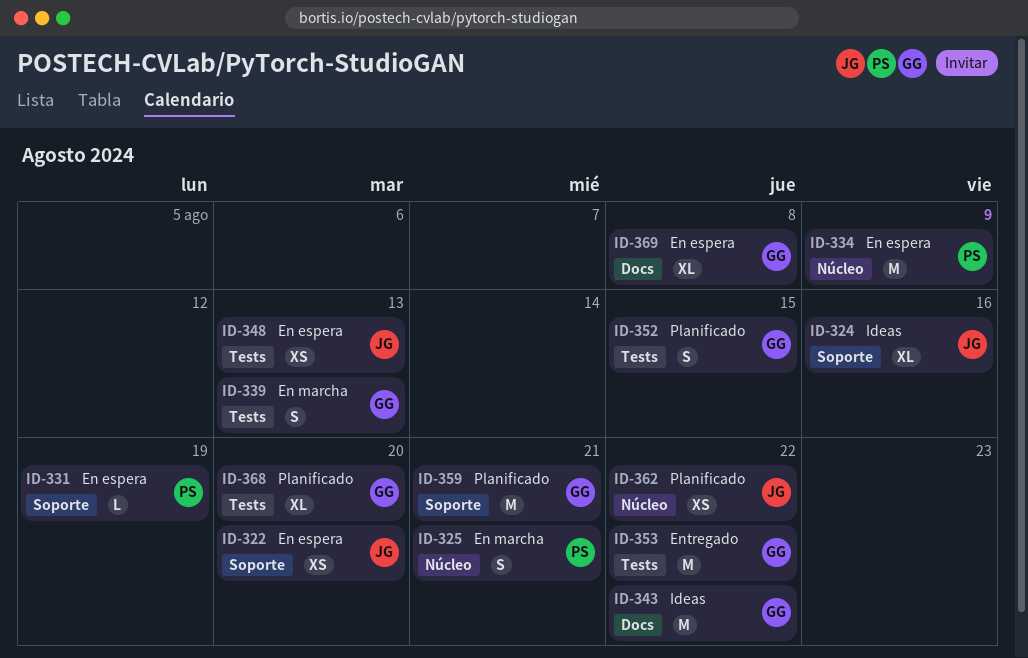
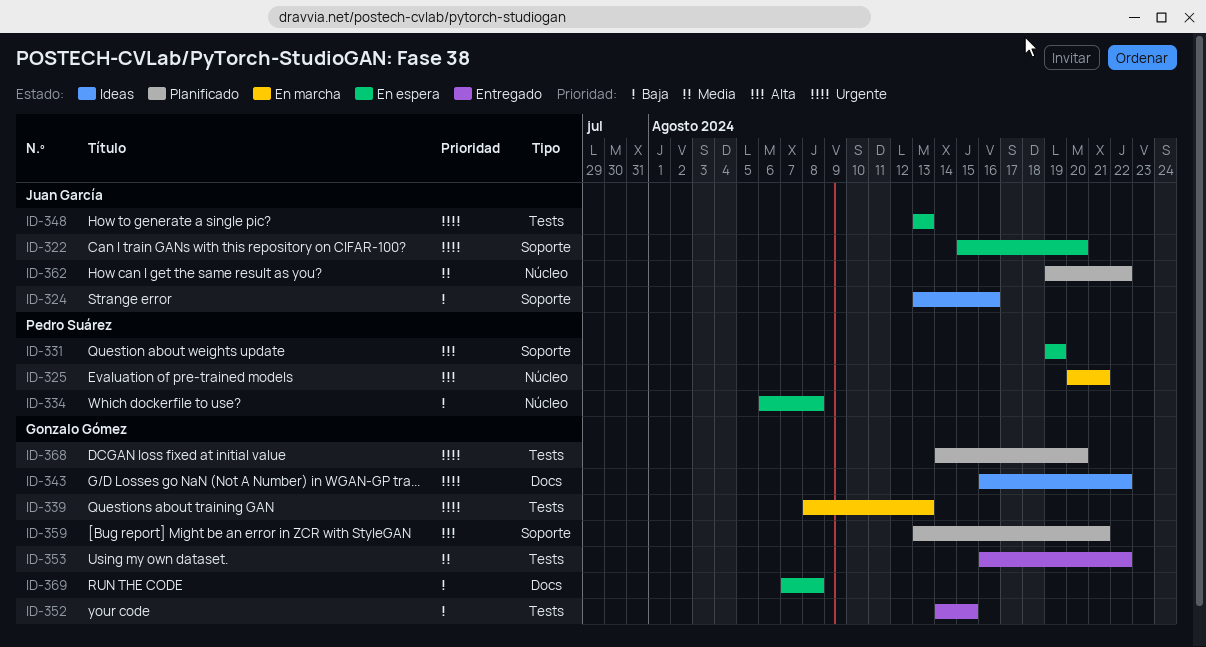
ID-334, due: Aug 9 -> Aug 8
ID-352, status: Planificado -> Entregado

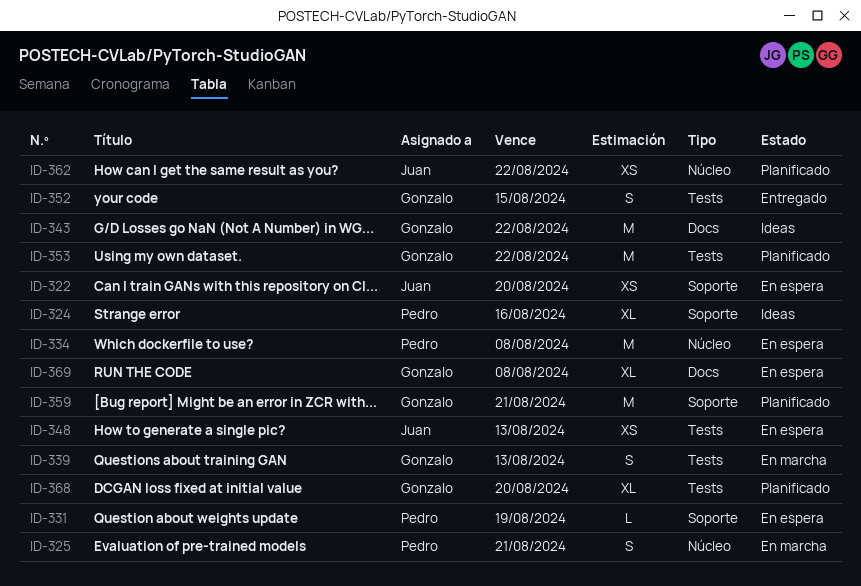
ID-324, owner: Juan García -> Pedro Suárez
ID-353, status: Entregado -> Planificado

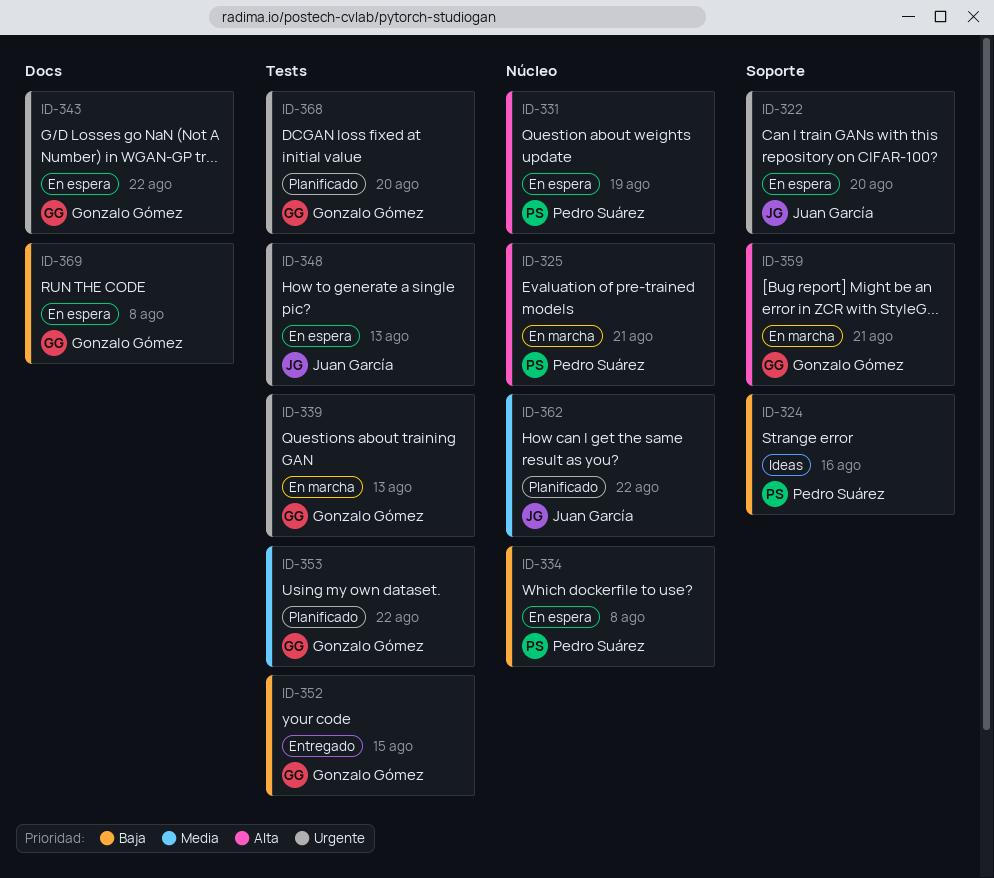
ID-331, label: Soporte -> Núcleo
ID-343, status: Ideas -> En espera
ID-359, status: Planificado -> En marcha

